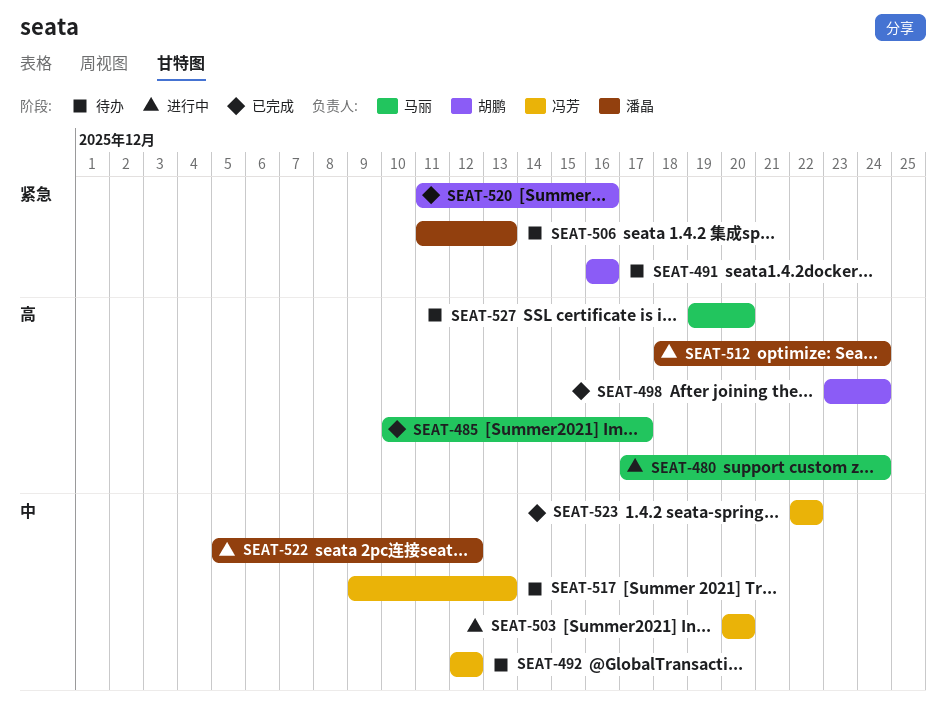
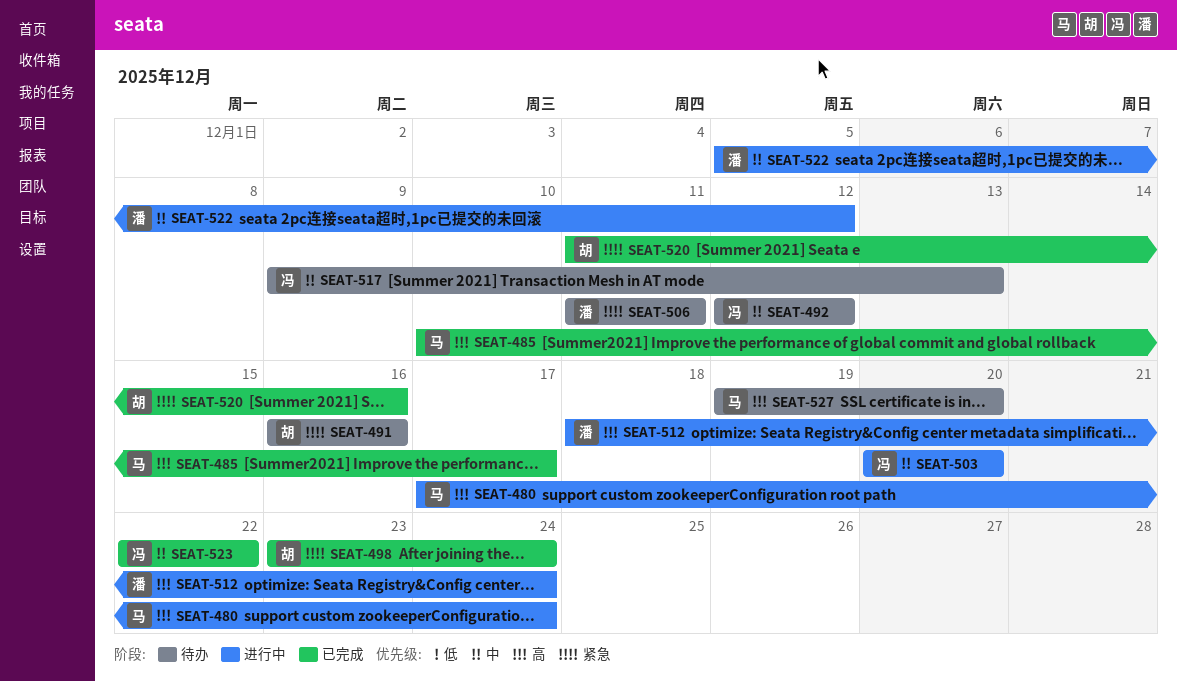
SEAT-498, priority: 高 -> 紧急
SEAT-506, due: Dec 13 -> Dec 11

